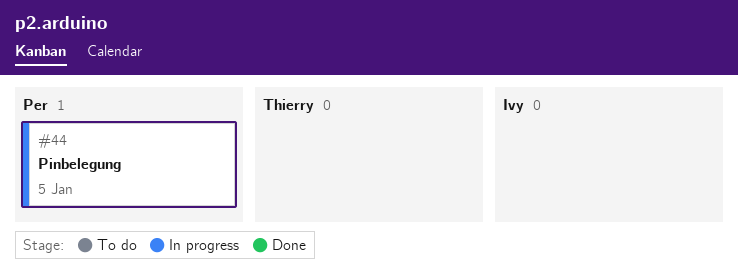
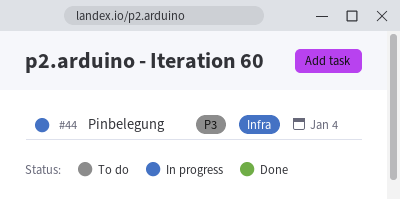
#44, due: Jan 5 -> Jan 4

